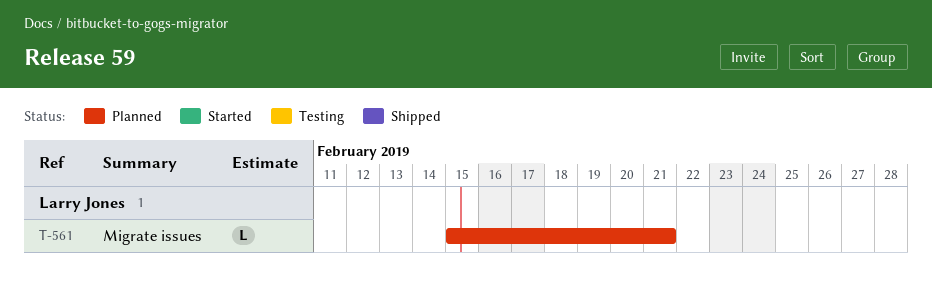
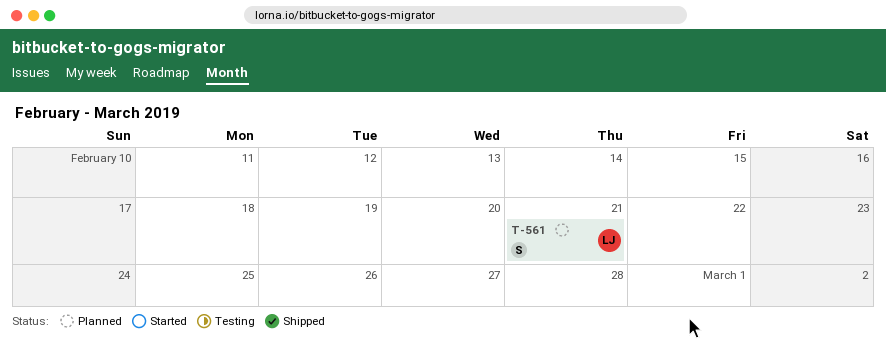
T-561, estimate: L -> S

